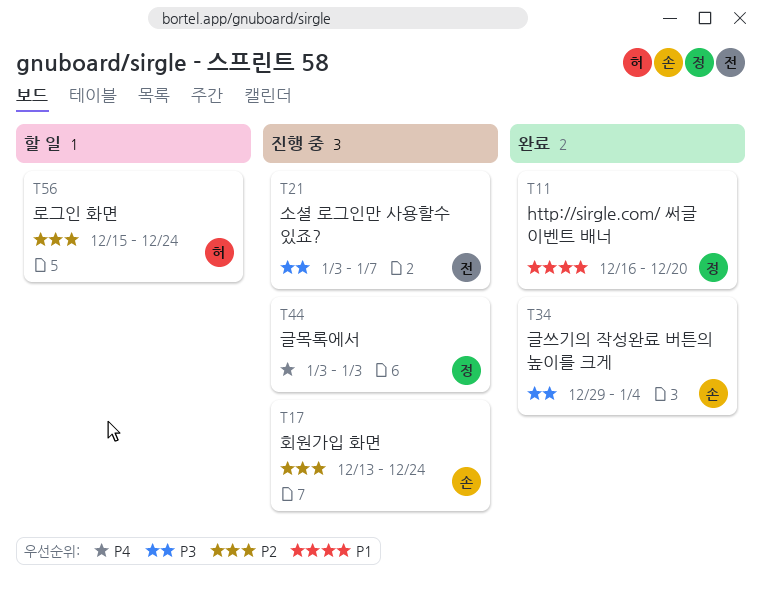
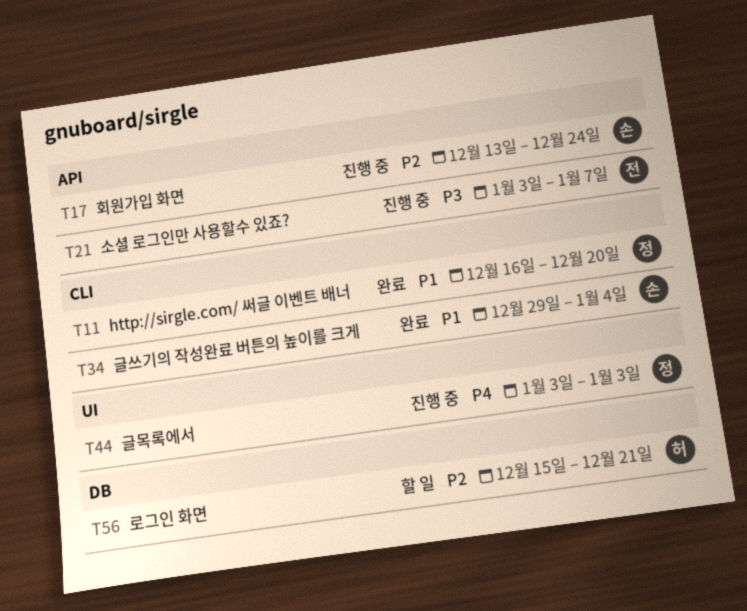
T34, priority: P3 -> P1
T56, due: Dec 24 -> Dec 21

